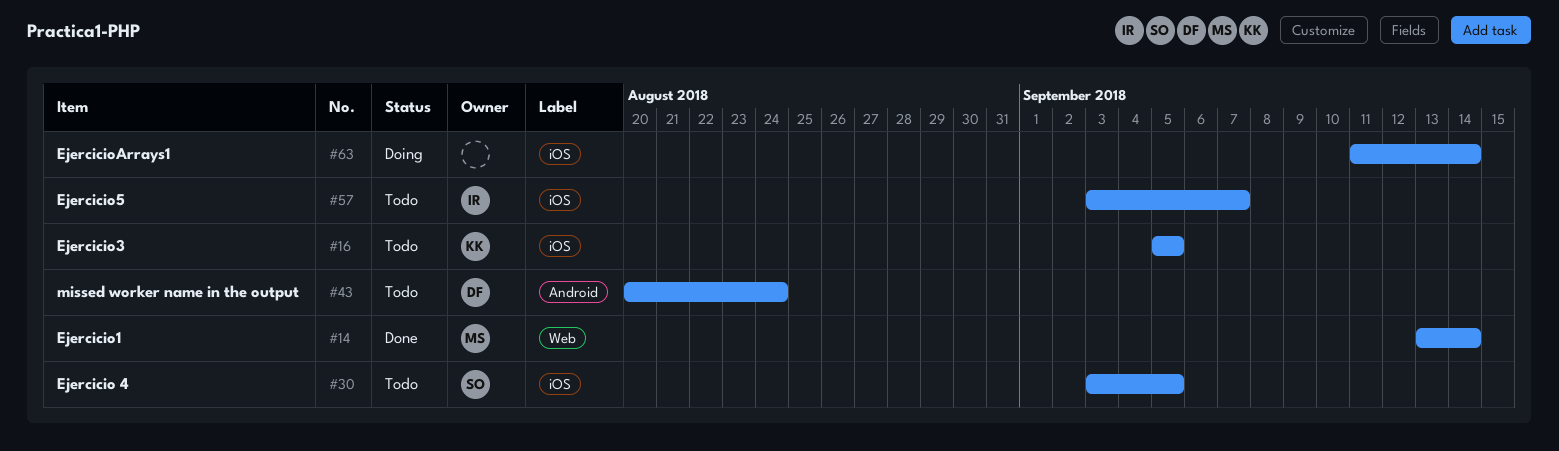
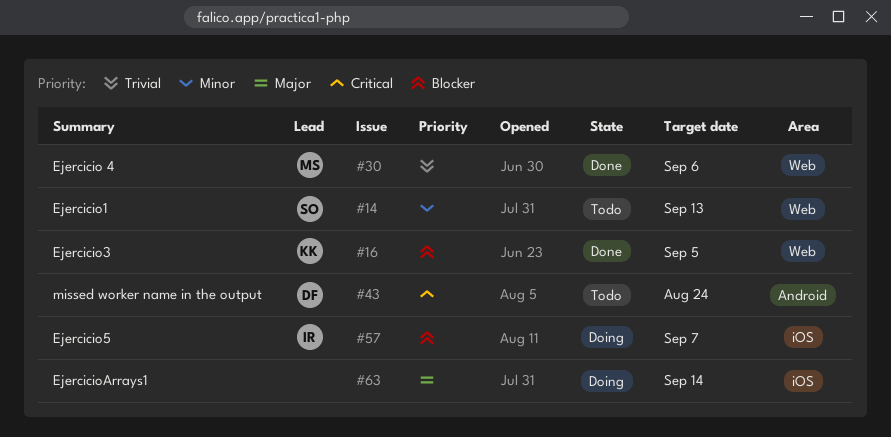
#14, status: Done -> Todo
#14, owner: MS -> SO
#14, due: Sep 14 -> Sep 13
#16, status: Todo -> Done
#16, label: iOS -> Web
#30, status: Todo -> Done
#30, owner: SO -> MS
#30, label: iOS -> Web
#30, due: Sep 5 -> Sep 6
#57, status: Todo -> Doing

